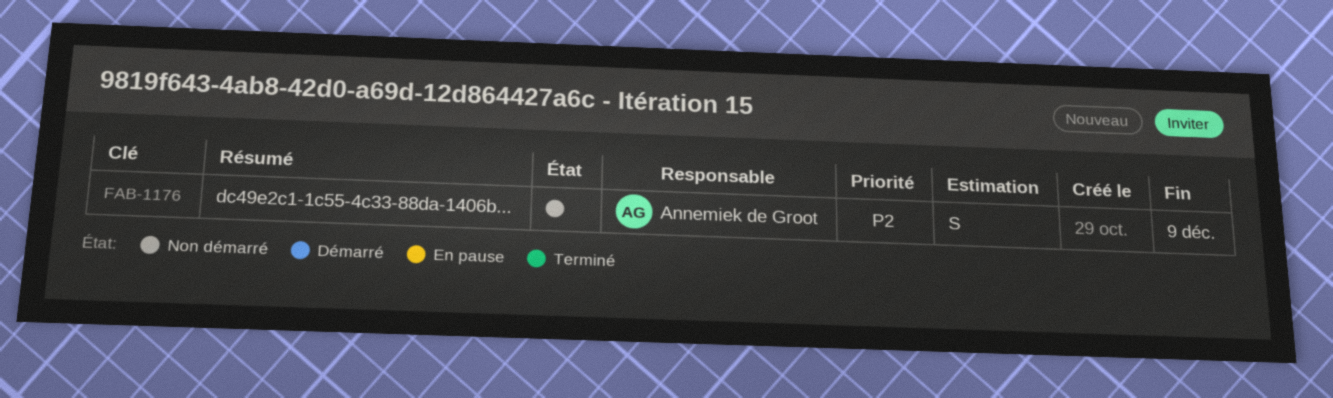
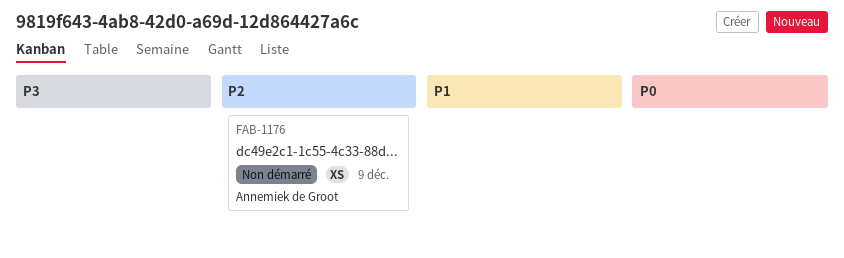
FAB-1176, estimate: S -> XS

